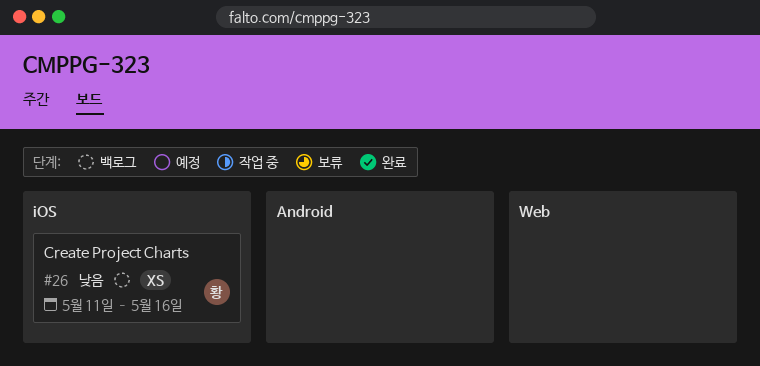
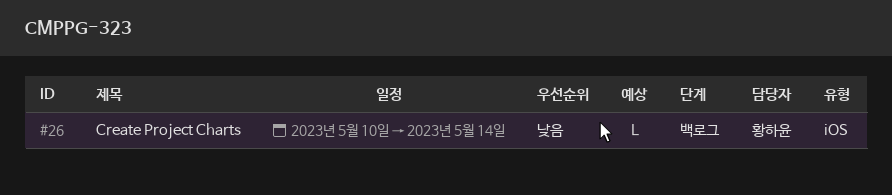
#26, estimate: XS -> L
#26, start: May 11 -> May 10
#26, due: May 16 -> May 14

